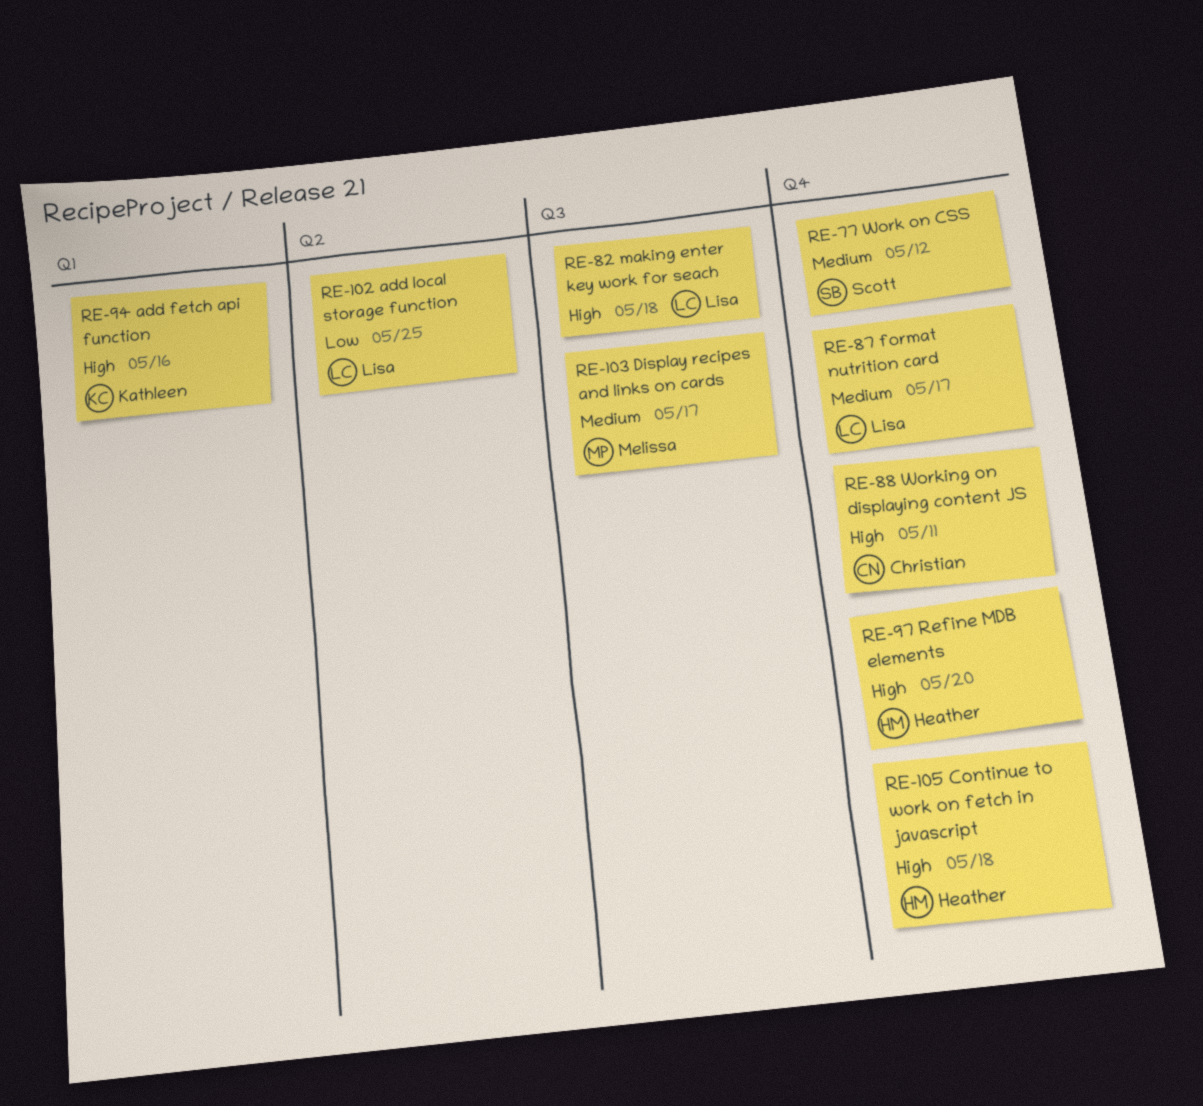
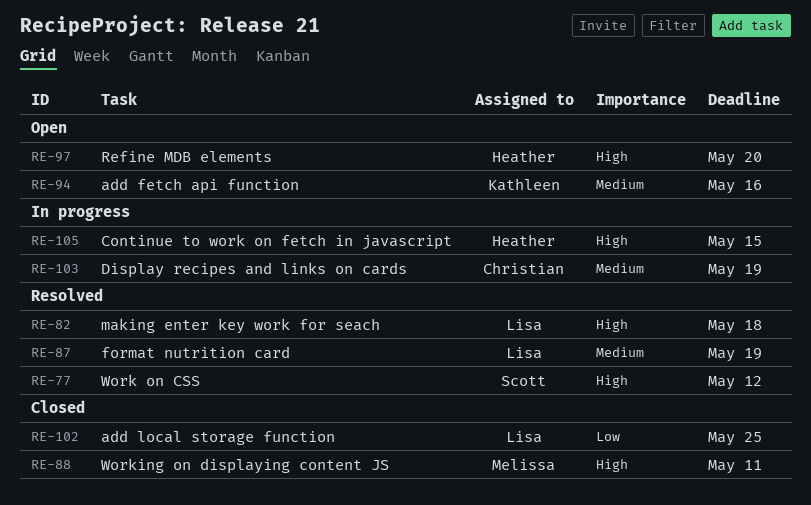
RE-77, priority: Medium -> High
RE-87, due: May 17 -> May 19
RE-88, owner: Christian -> Melissa
RE-94, priority: High -> Medium
RE-103, owner: Melissa -> Christian
RE-103, due: May 17 -> May 19
RE-105, due: May 18 -> May 15

